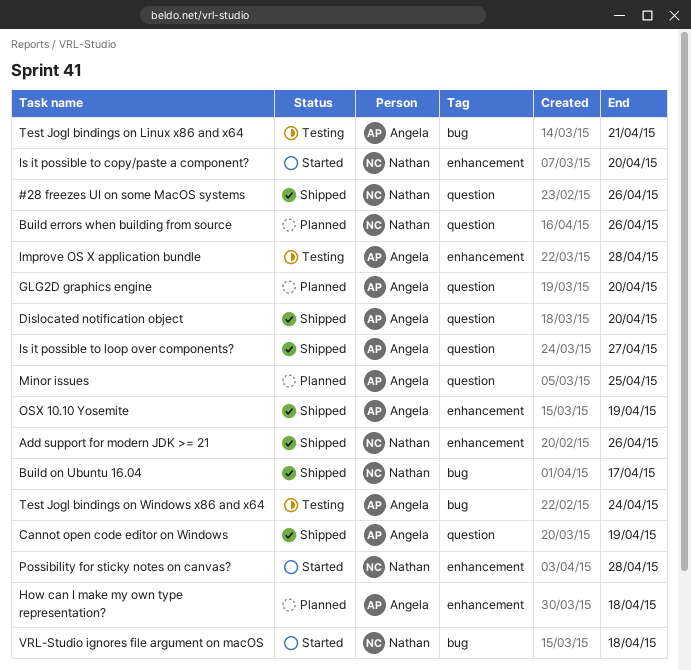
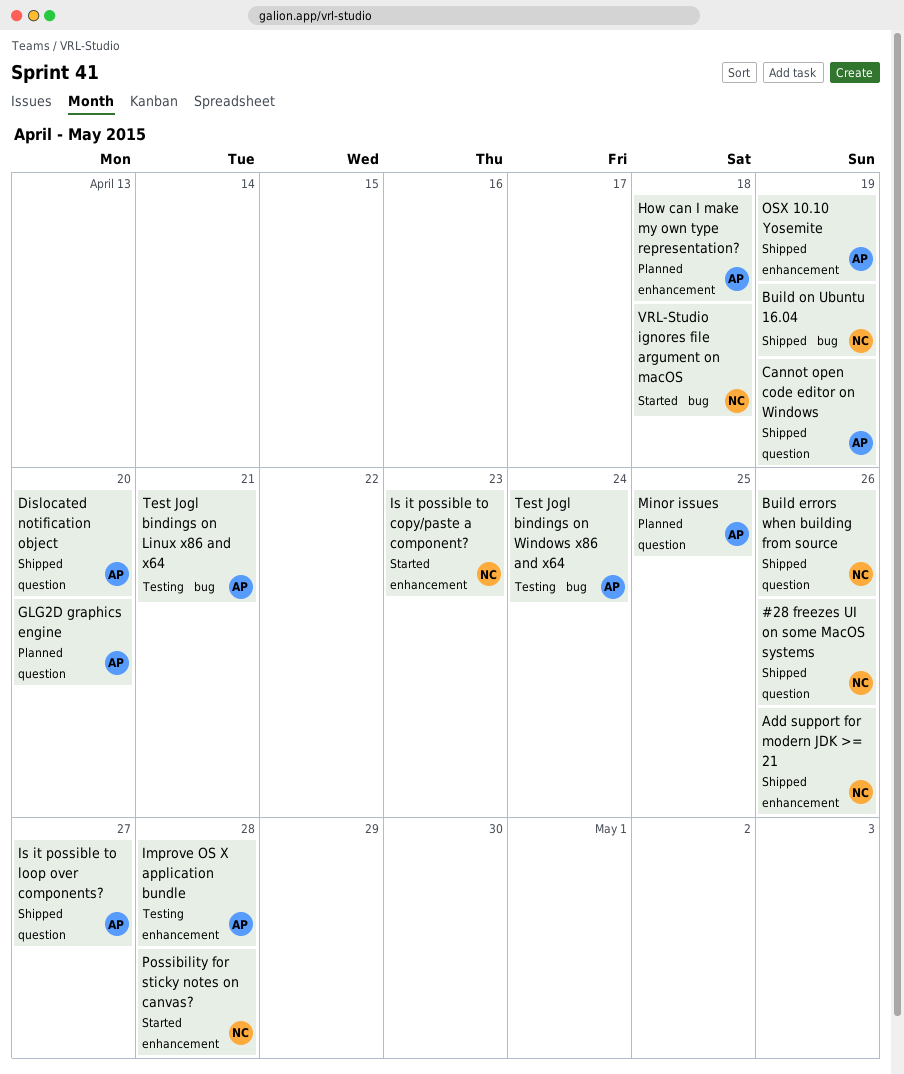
Build errors when building from source, status: Planned -> Shipped
Build on Ubuntu 16.04, due: Apr 17 -> Apr 19
Is it possible to copy/paste a component?, due: Apr 20 -> Apr 23

